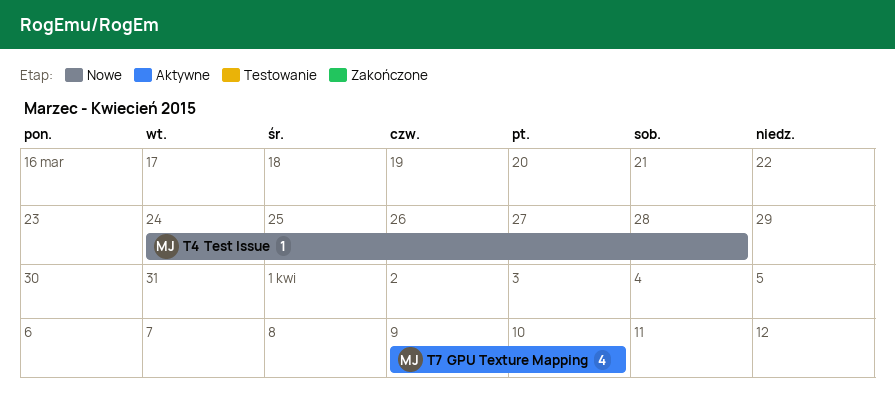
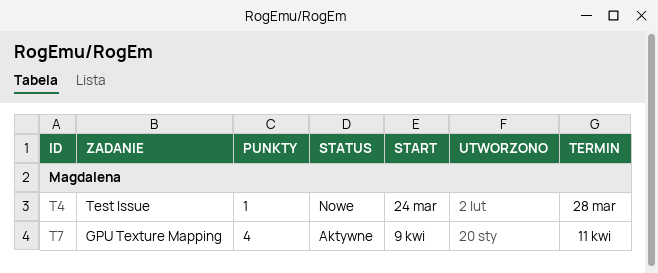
T7, due: Apr 10 -> Apr 11

